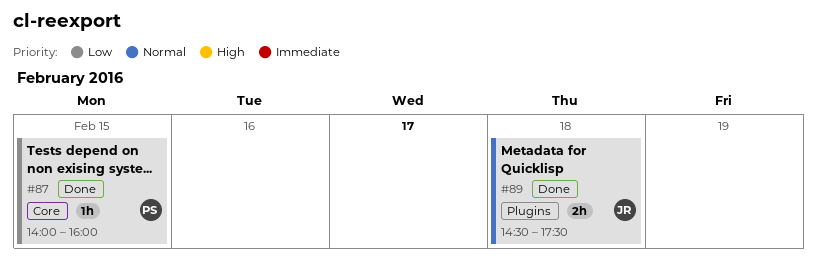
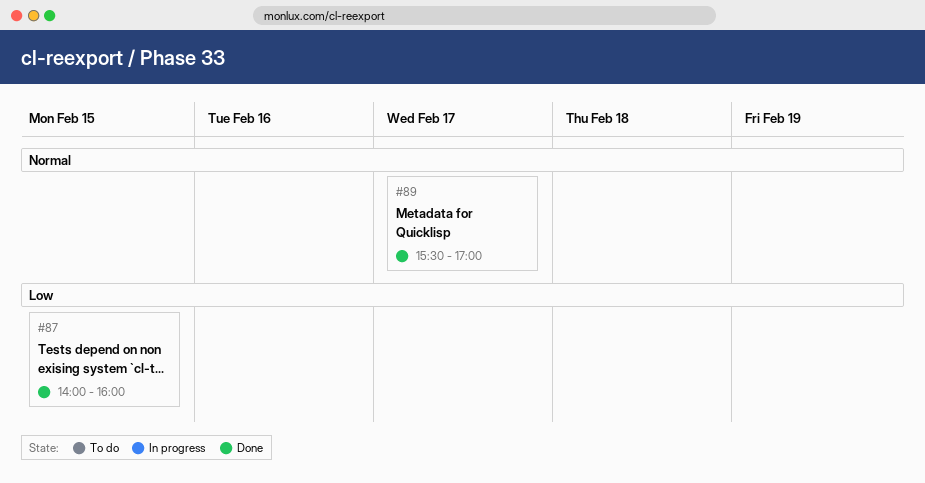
#89, day: Feb 18 -> Feb 17
#89, begins: 14:30 -> 15:30
#89, ends: 17:30 -> 17:00

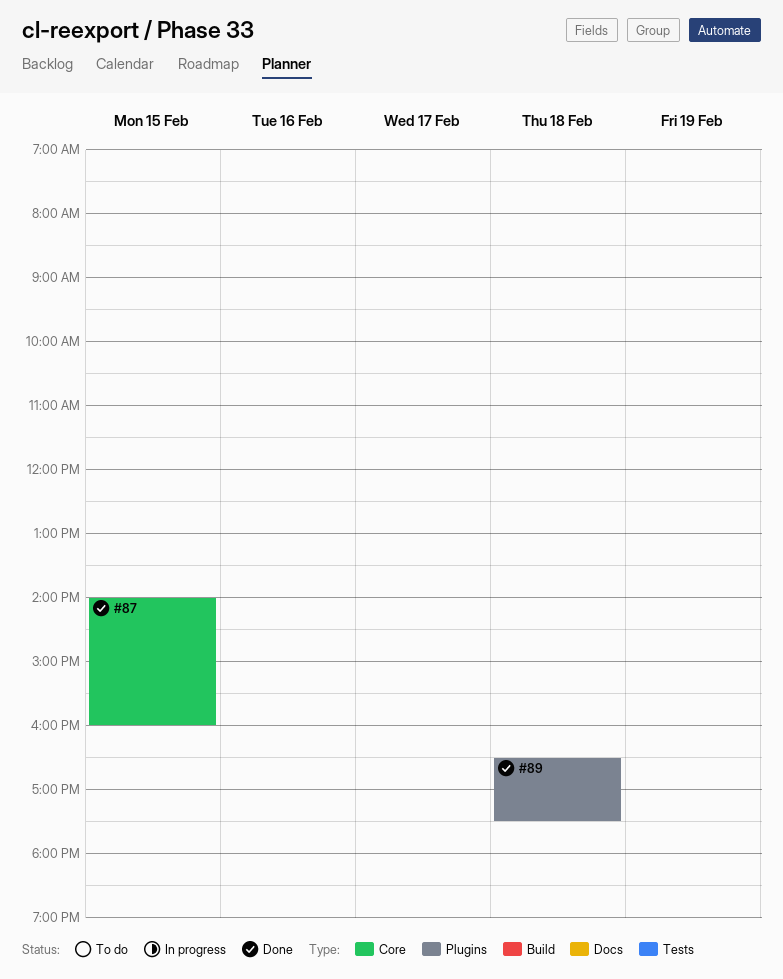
#89, day: Feb 17 -> Feb 18
#89, begins: 15:30 -> 16:30
#89, ends: 17:00 -> 17:30

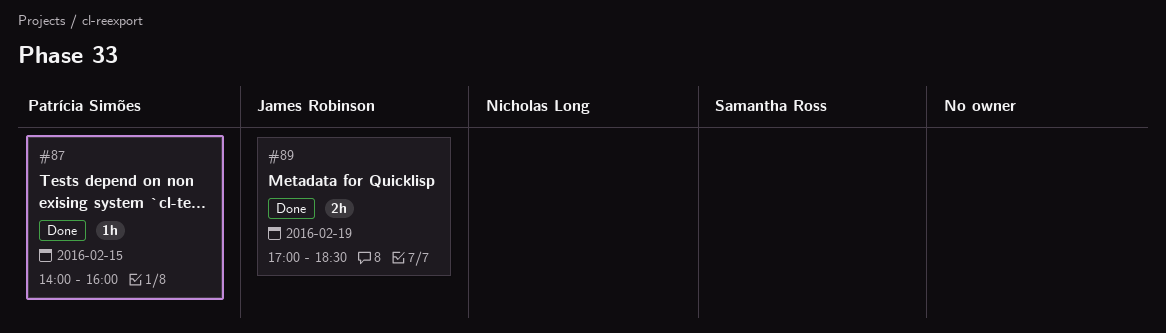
#89, day: Feb 18 -> Feb 19
#89, begins: 16:30 -> 17:00
#89, ends: 17:30 -> 18:30

